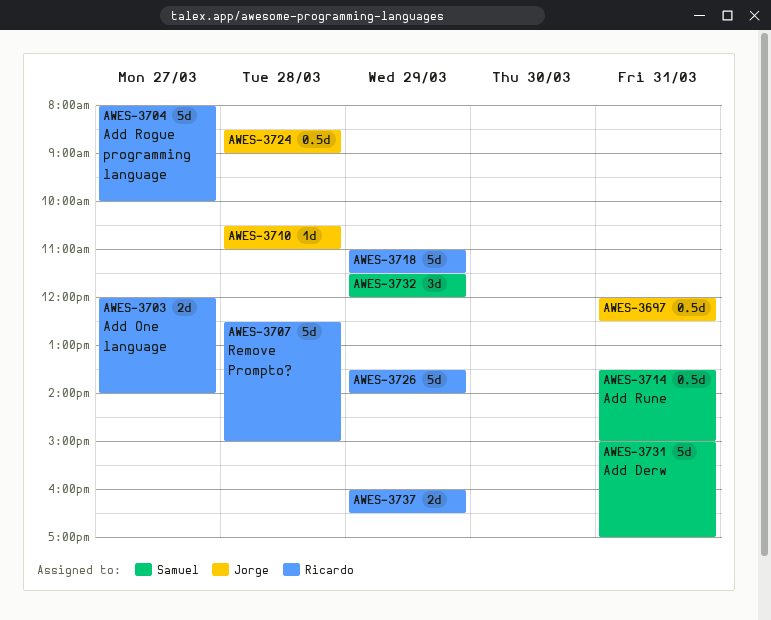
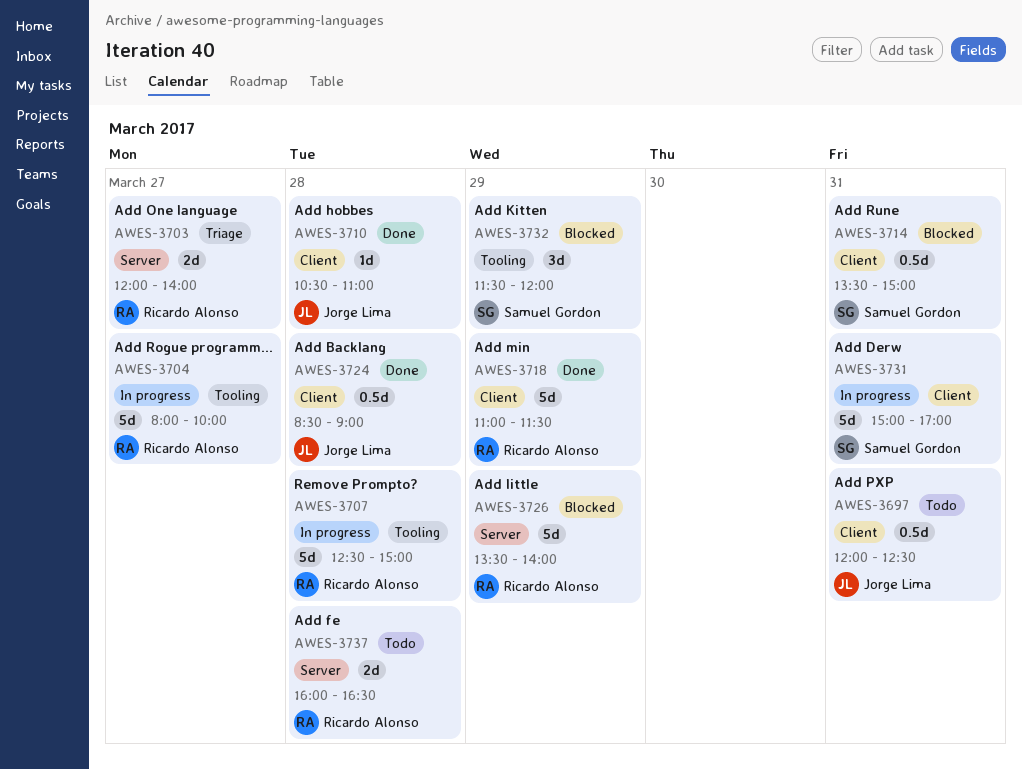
AWES-3737, day: Mar 29 -> Mar 28

